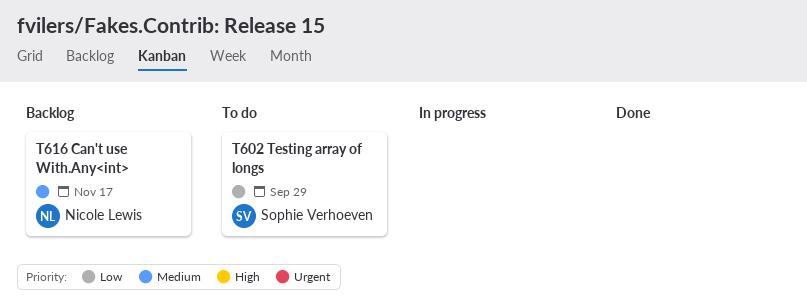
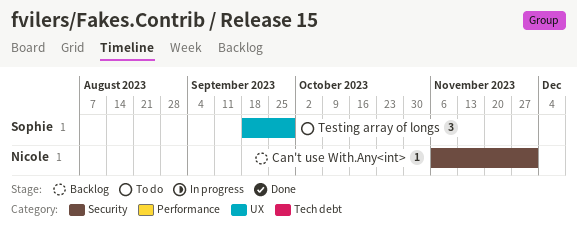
Can't use With.Any<int>, due: Nov 17 -> Dec 1

